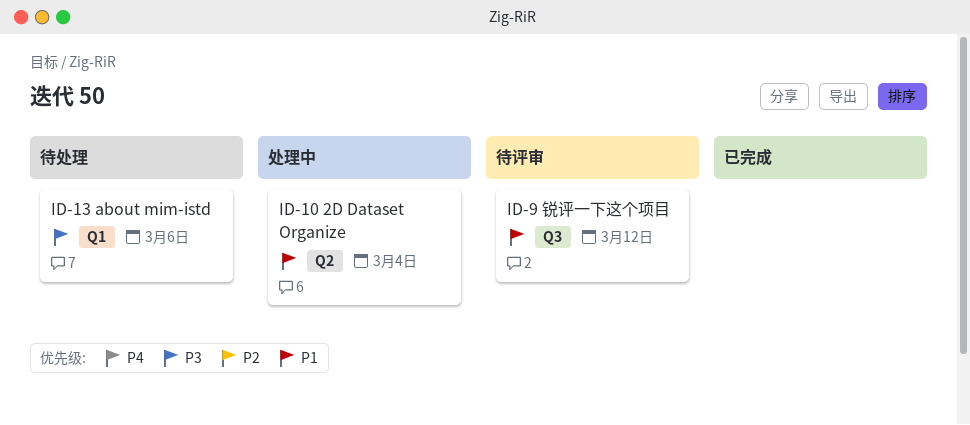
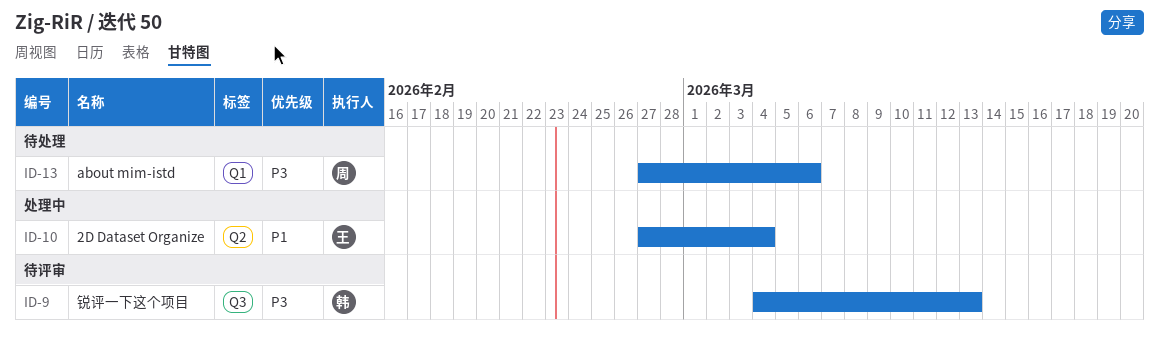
ID-9, priority: P1 -> P3
ID-9, due: Mar 12 -> Mar 13

